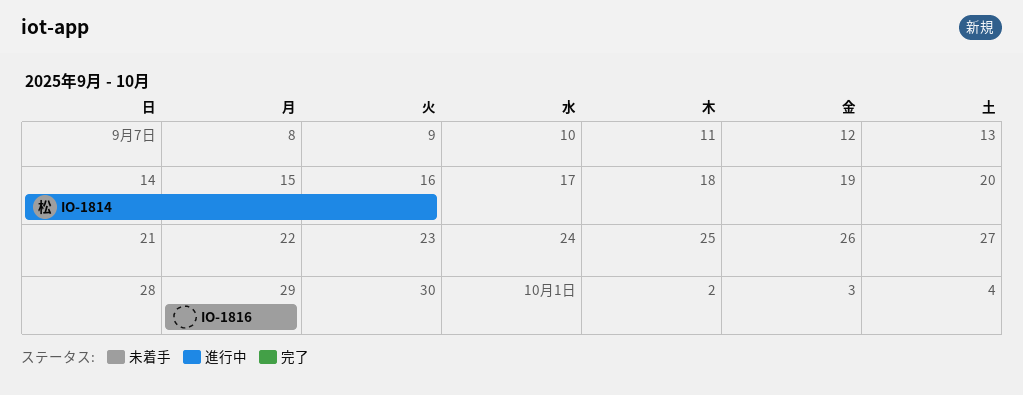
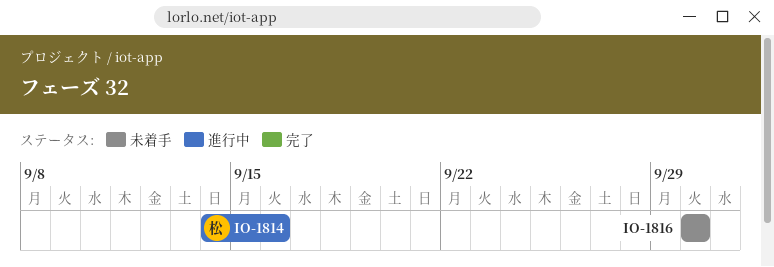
IO-1816, start: Sep 29 -> Sep 30
IO-1816, due: Sep 29 -> Sep 30

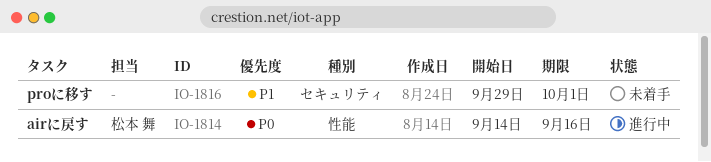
IO-1816, start: Sep 30 -> Sep 29
IO-1816, due: Sep 30 -> Oct 1

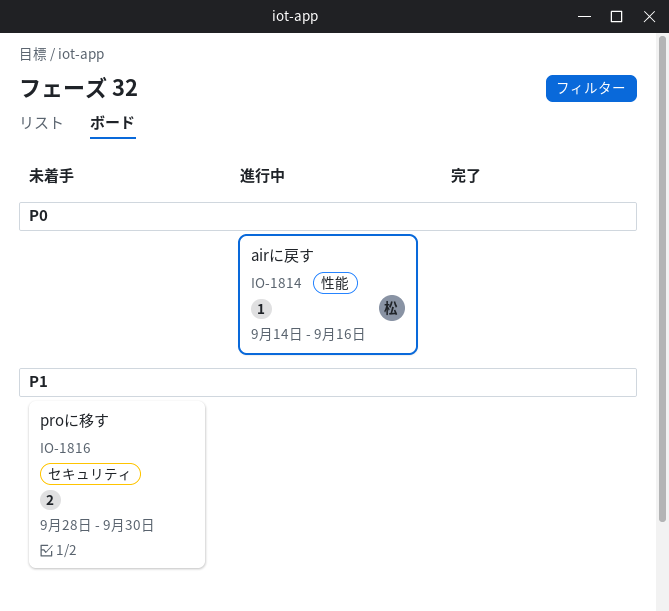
IO-1816, start: Sep 29 -> Sep 28
IO-1816, due: Oct 1 -> Sep 30

